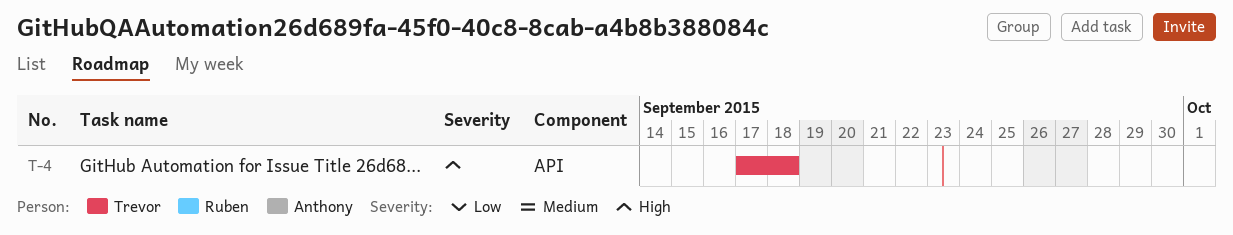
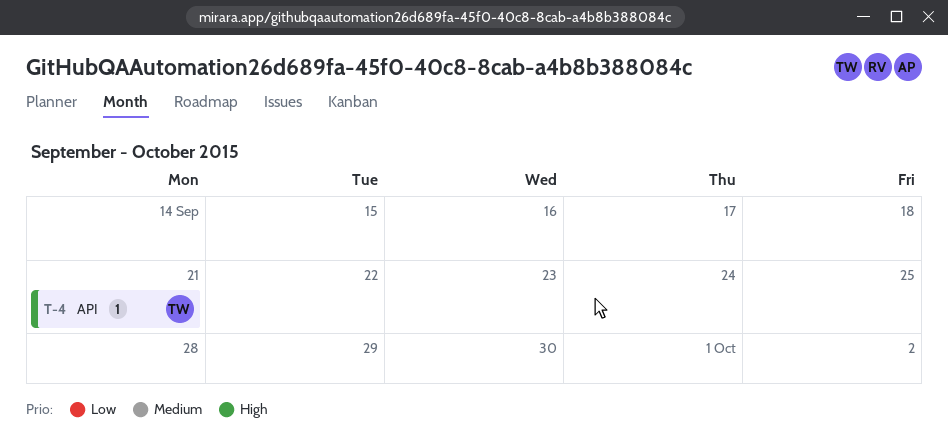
T-4, due: Sep 18 -> Sep 21

